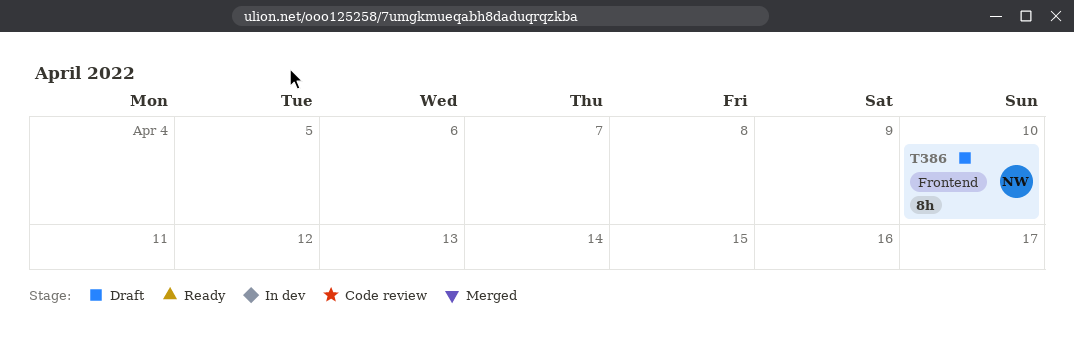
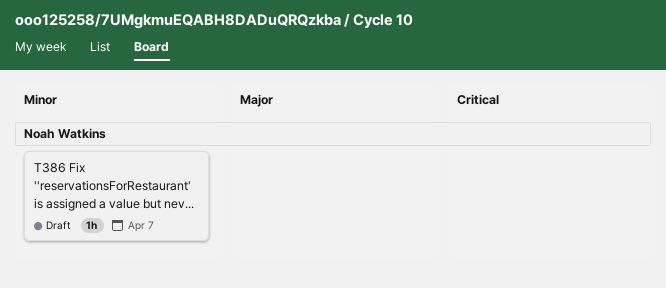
T386, estimate: 8h -> 1h
T386, due: Apr 10 -> Apr 7

